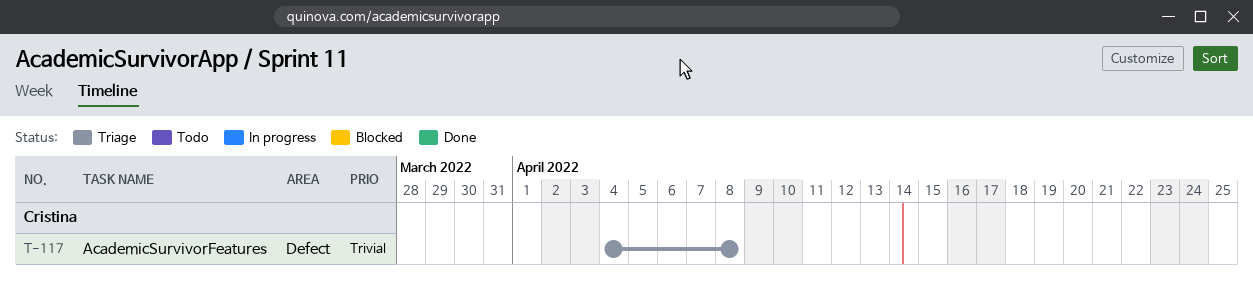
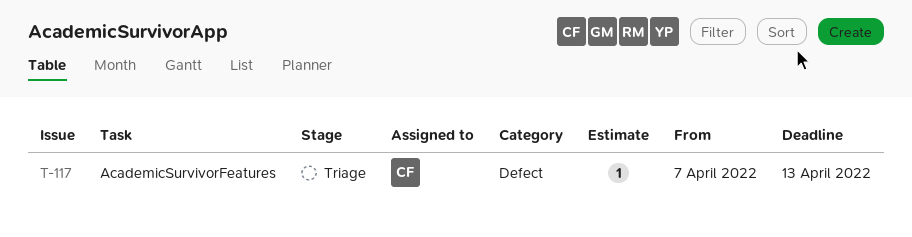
T-117, start: Apr 4 -> Apr 7
T-117, due: Apr 8 -> Apr 13

